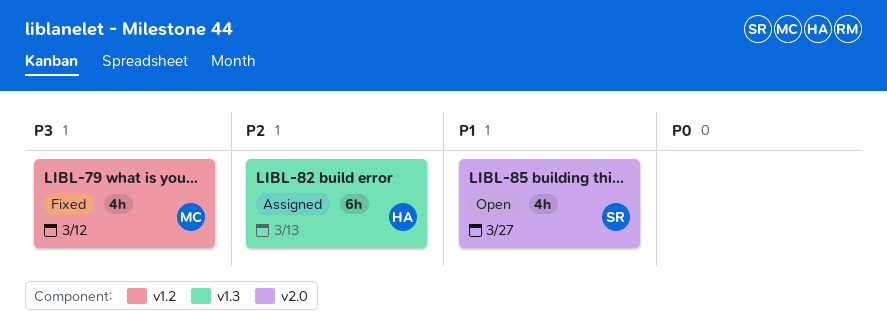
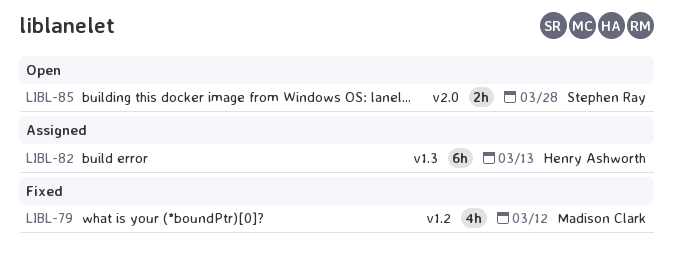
LIBL-85, estimate: 4h -> 2h
LIBL-85, due: Mar 27 -> Mar 28

